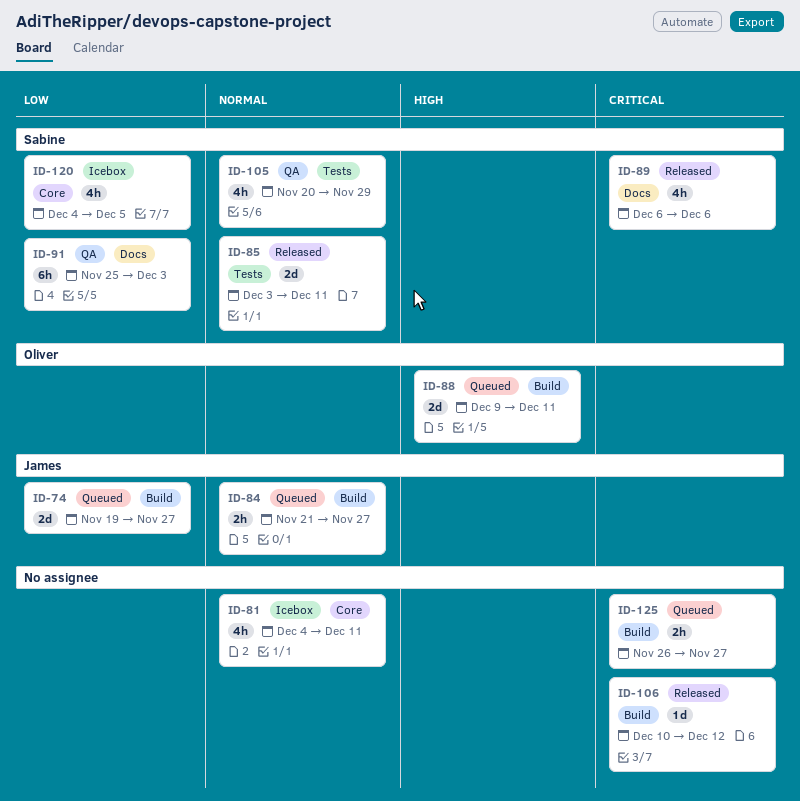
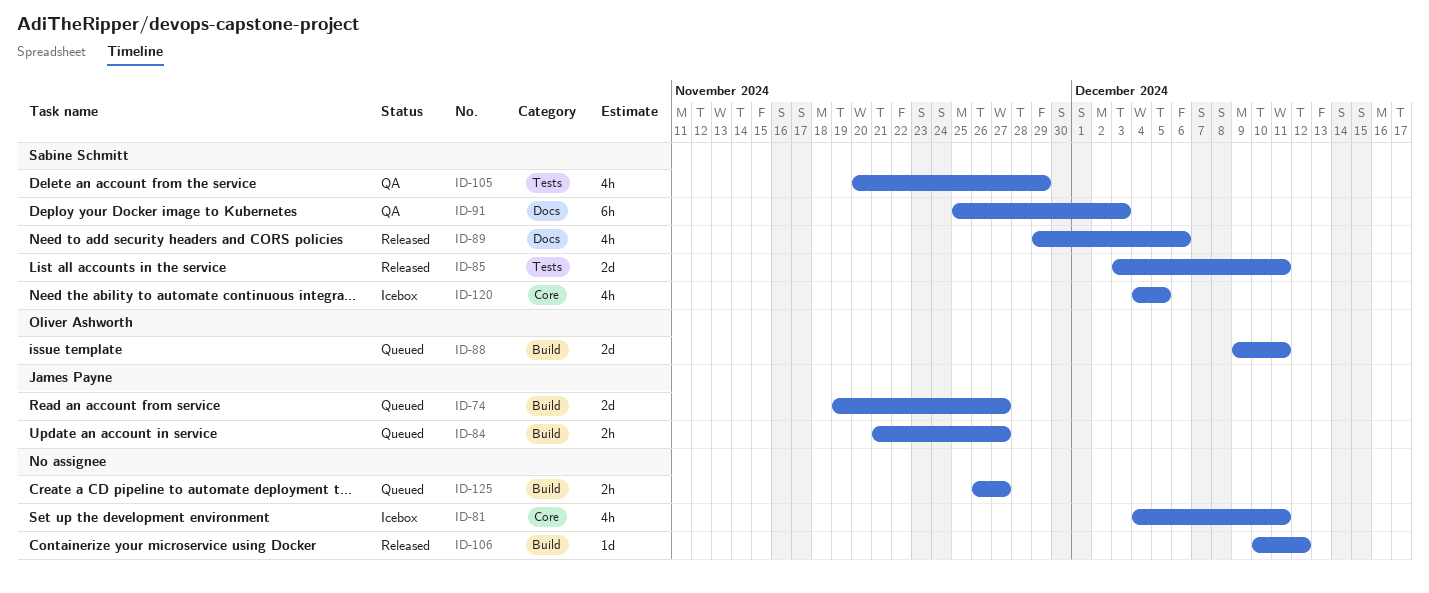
ID-89, start: Dec 6 -> Nov 29

